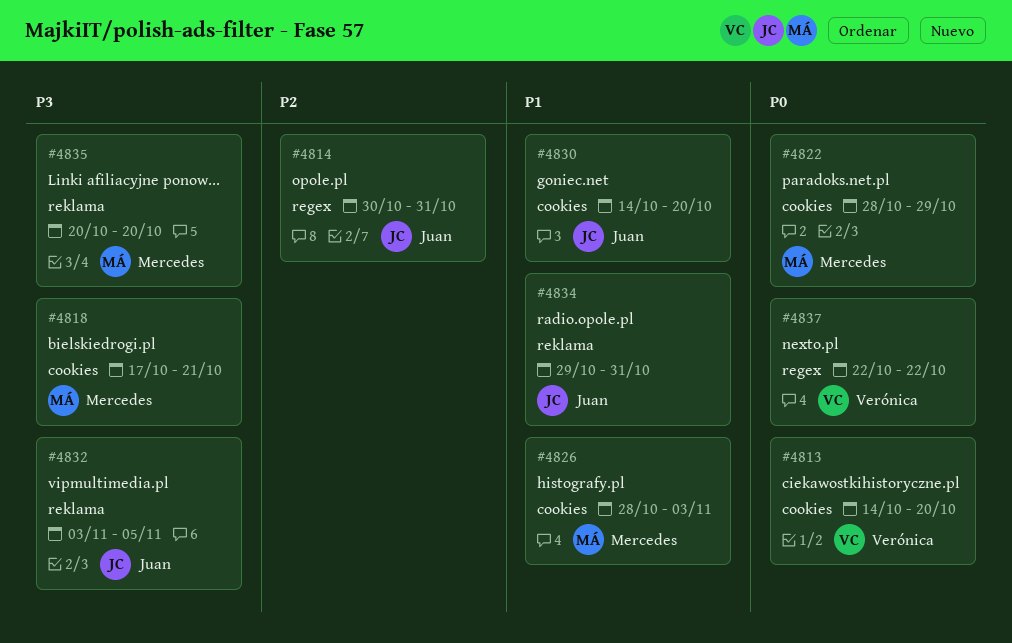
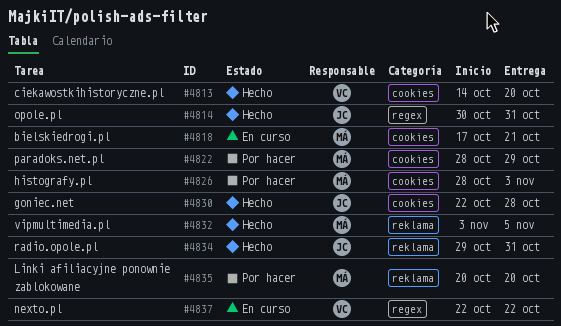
#4830, start: Oct 14 -> Oct 22
#4830, due: Oct 20 -> Oct 28
#4832, owner: Juan -> Mercedes

